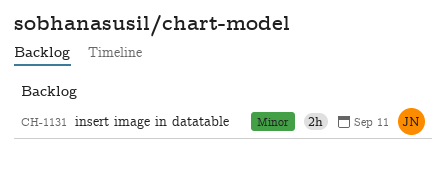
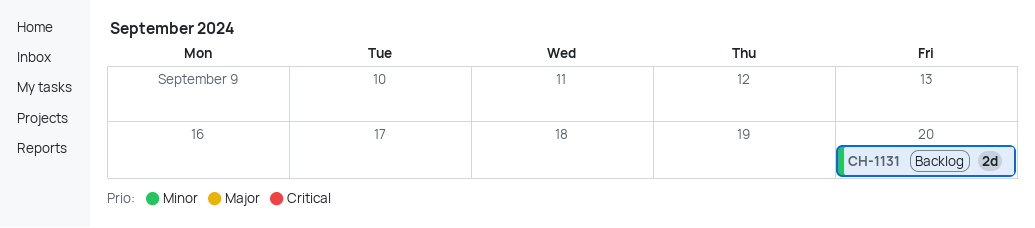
CH-1131, estimate: 2h -> 2d
CH-1131, due: Sep 11 -> Sep 20

